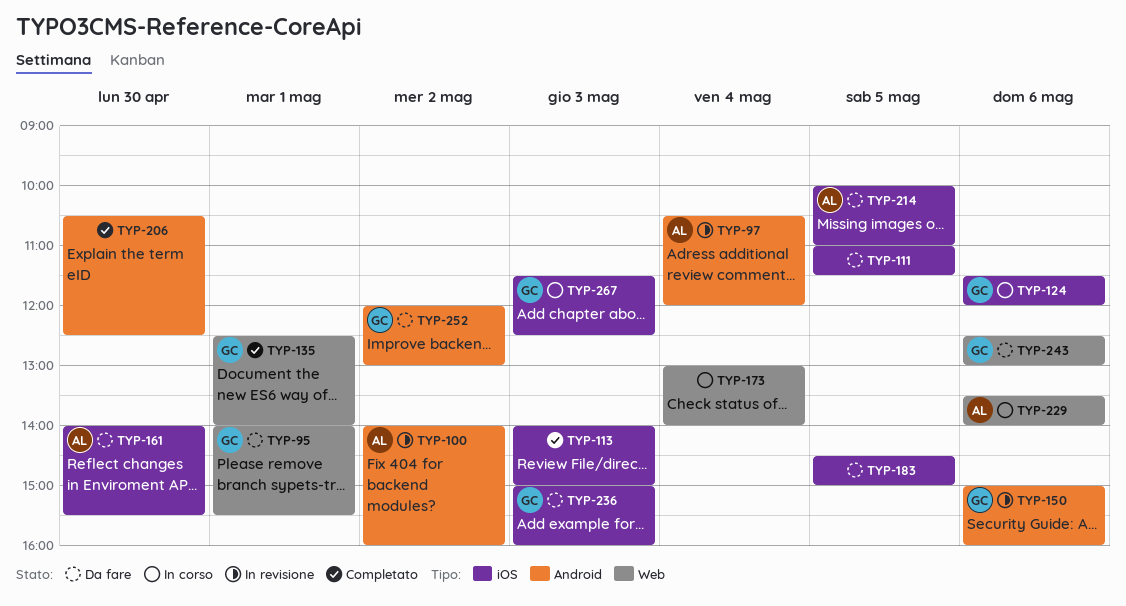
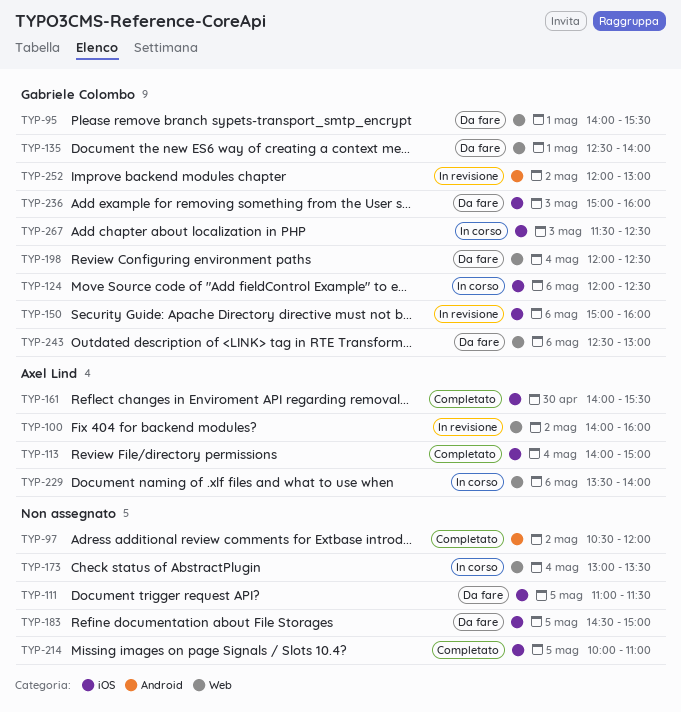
TYP-97, status: In revisione -> Completato
TYP-97, owner: Axel Lind -> none
TYP-97, day: May 4 -> May 2
TYP-100, label: Android -> Web
TYP-113, owner: none -> Axel Lind
TYP-113, day: May 3 -> May 4
TYP-124, begins: 11:30 -> 12:00
TYP-124, ends: 12:00 -> 12:30
TYP-135, status: Completato -> Da fare
TYP-150, label: Android -> iOS
TYP-161, status: Da fare -> Completato
TYP-173, ends: 14:00 -> 13:30
TYP-198: none -> present
TYP-206: present -> none
TYP-214, status: Da fare -> Completato
TYP-214, owner: Axel Lind -> none
TYP-252, status: Da fare -> In revisione

